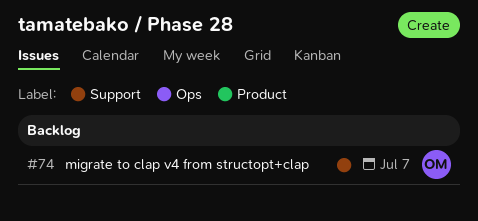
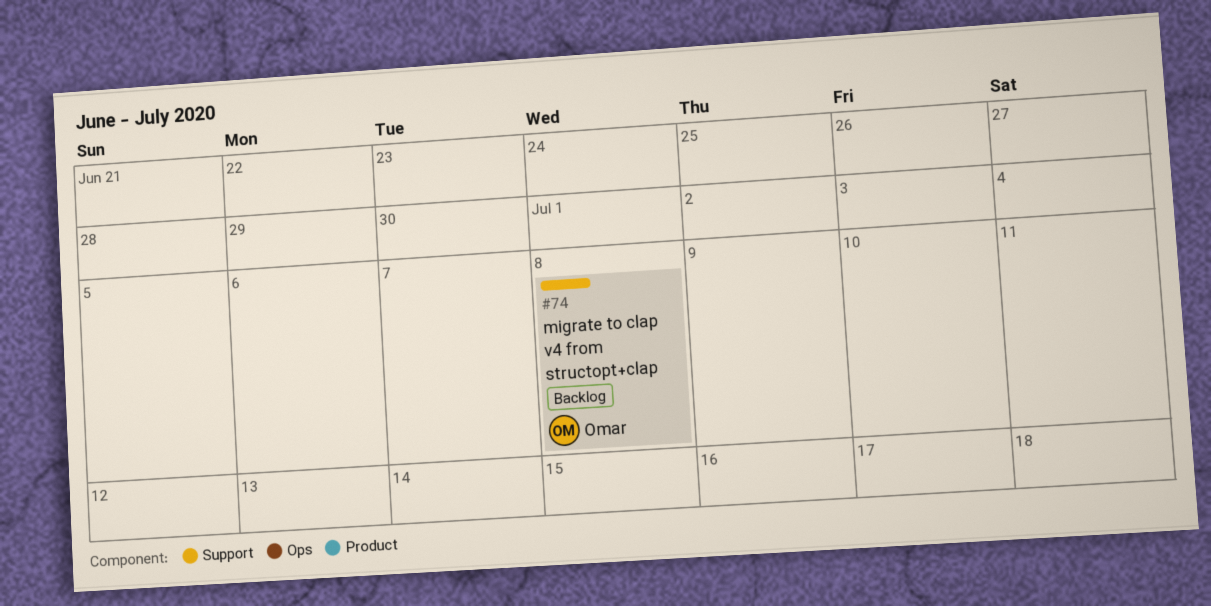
#74, due: Jul 7 -> Jul 8

